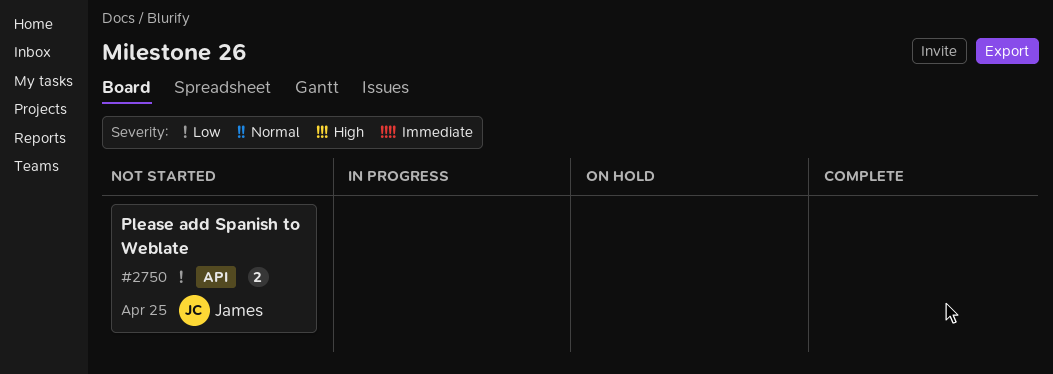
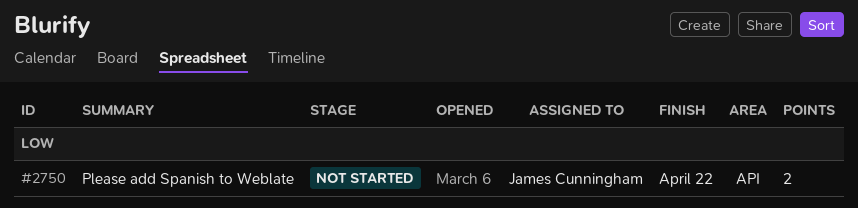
#2750, due: Apr 25 -> Apr 22

